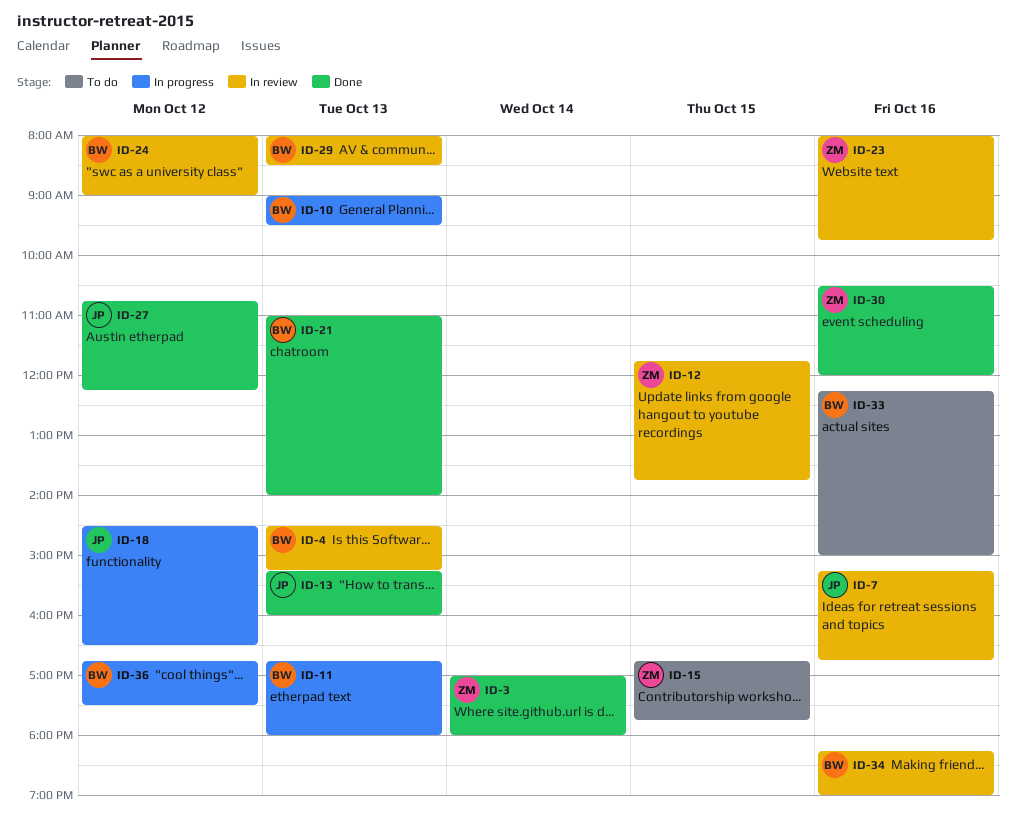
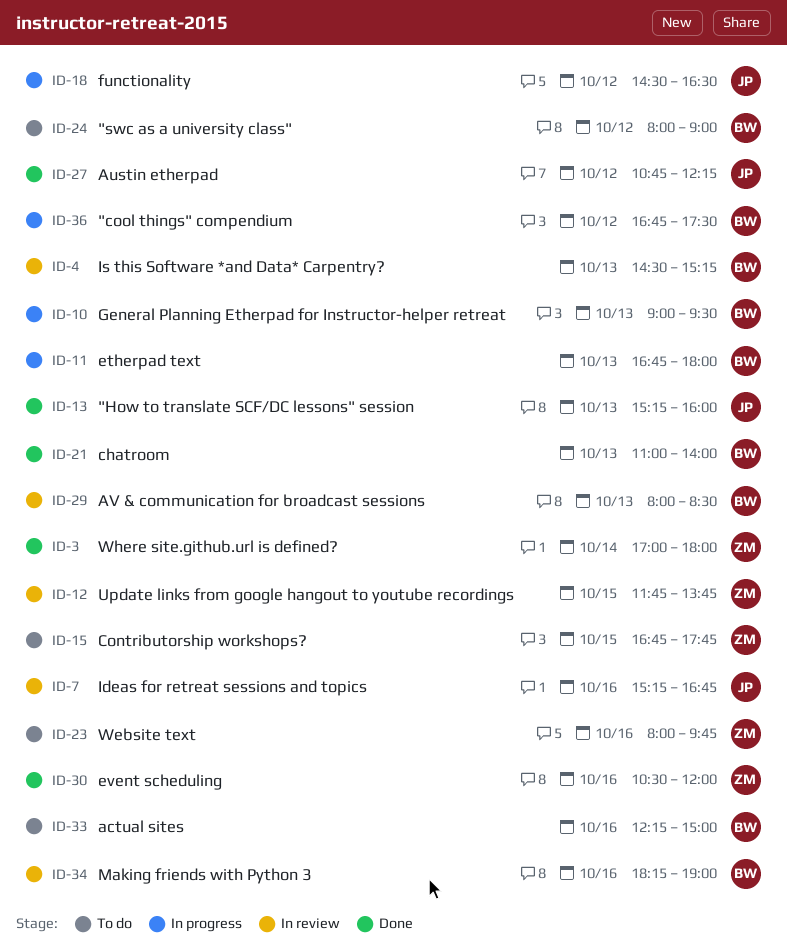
ID-23, status: In review -> To do
ID-24, status: In review -> To do

